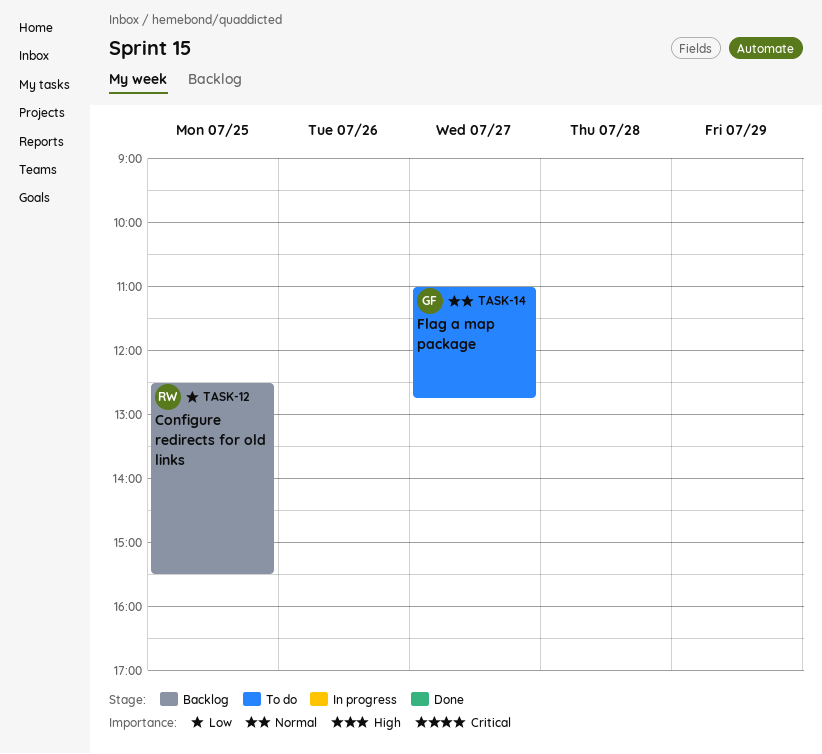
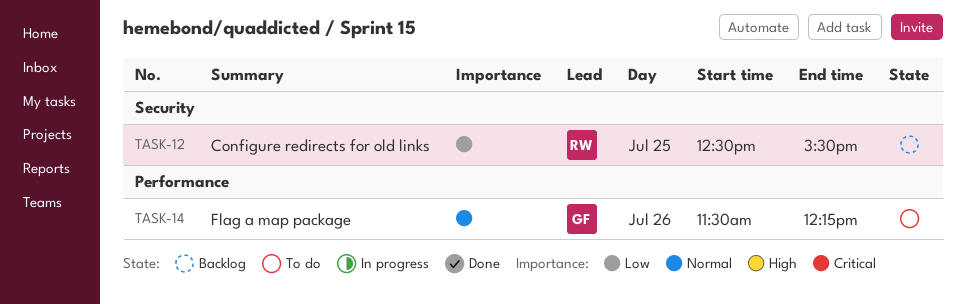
TASK-14, day: Jul 27 -> Jul 26
TASK-14, begins: 11:00 -> 11:30
TASK-14, ends: 12:45 -> 12:15

